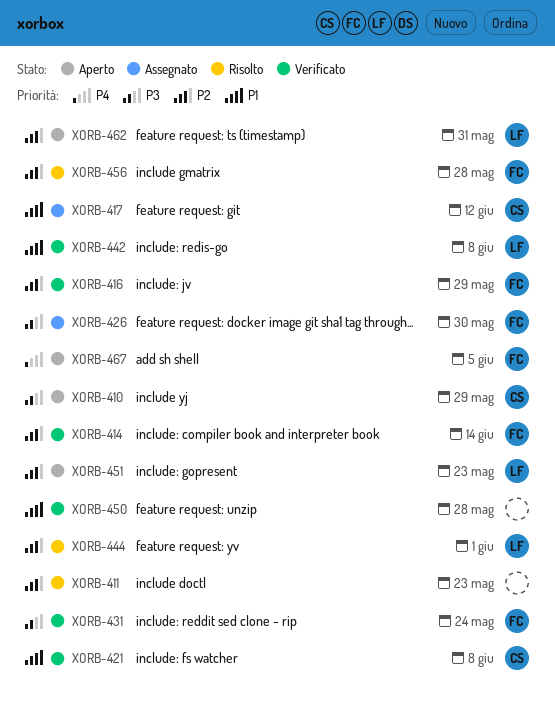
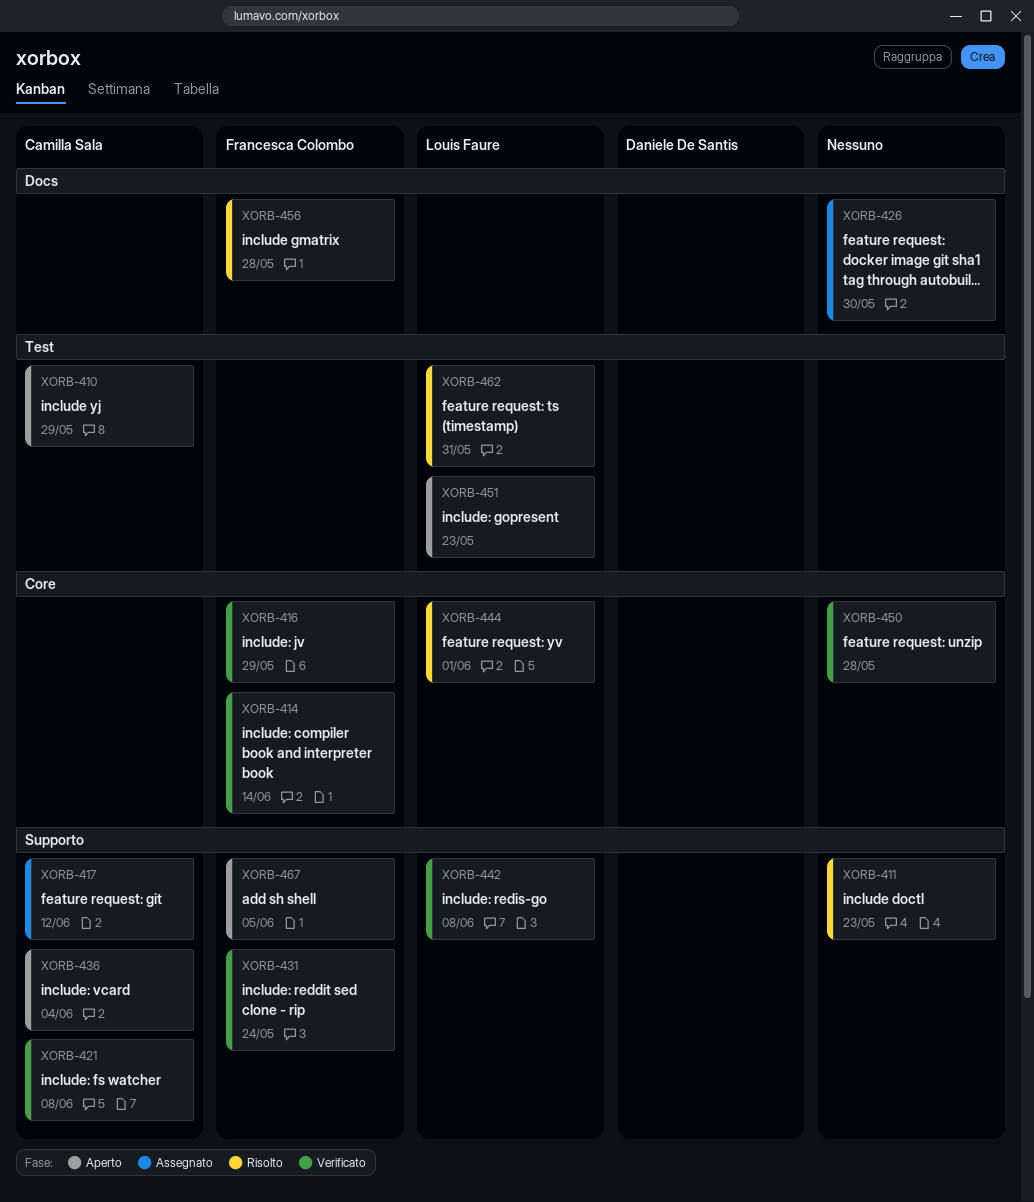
XORB-426, owner: Francesca Colombo -> none
XORB-436: none -> present
XORB-462, status: Aperto -> Risolto

